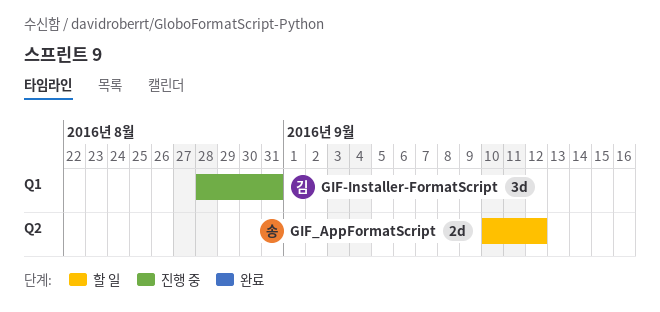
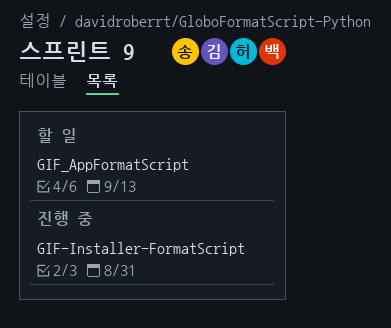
GIF_AppFormatScript, due: Sep 12 -> Sep 13

